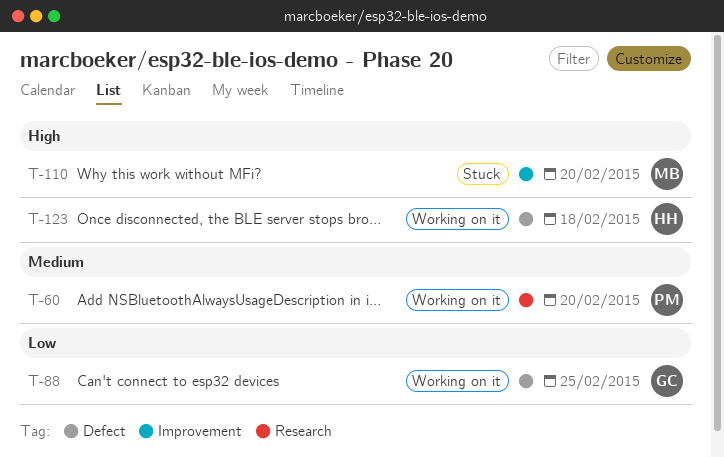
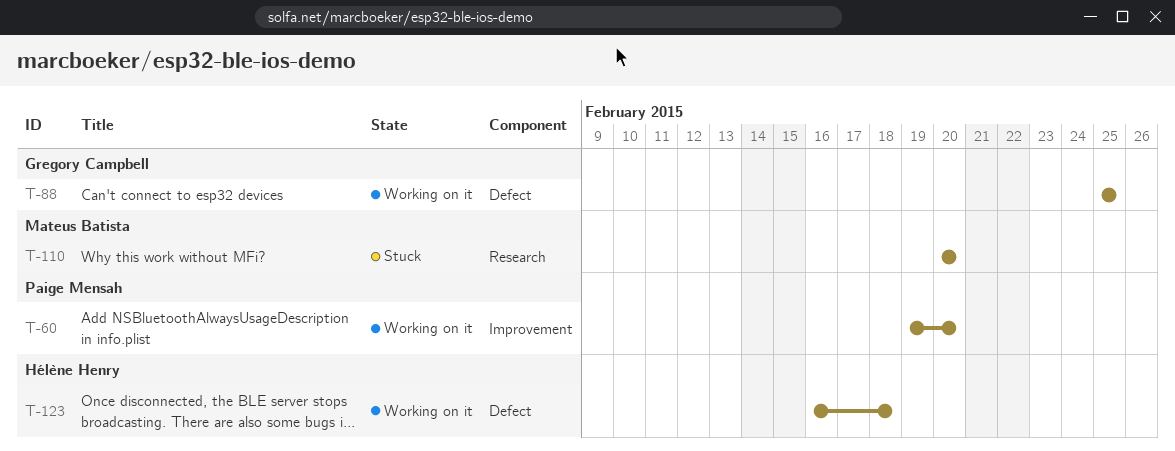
T-60, label: Research -> Improvement
T-110, label: Improvement -> Research

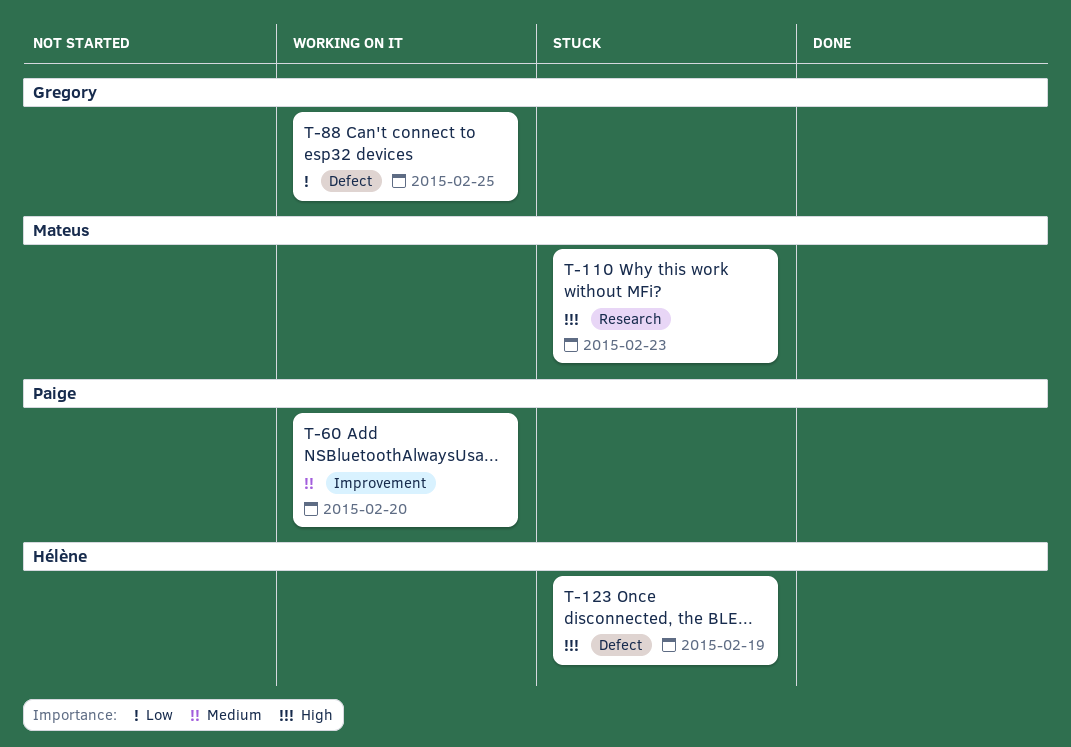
T-110, due: Feb 20 -> Feb 23
T-123, status: Working on it -> Stuck
T-123, due: Feb 18 -> Feb 19

